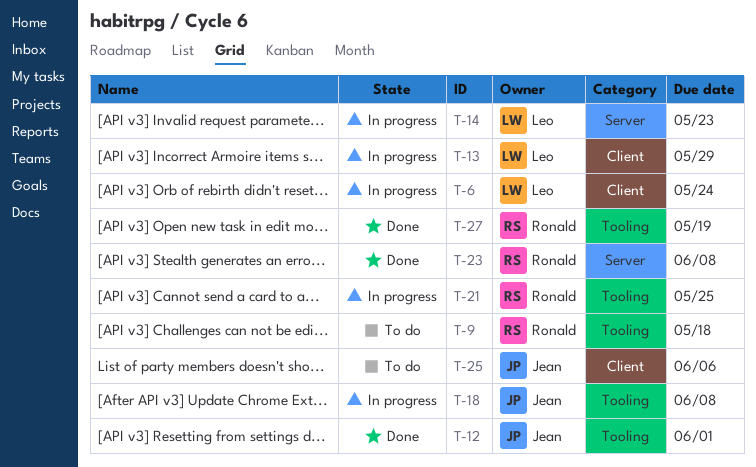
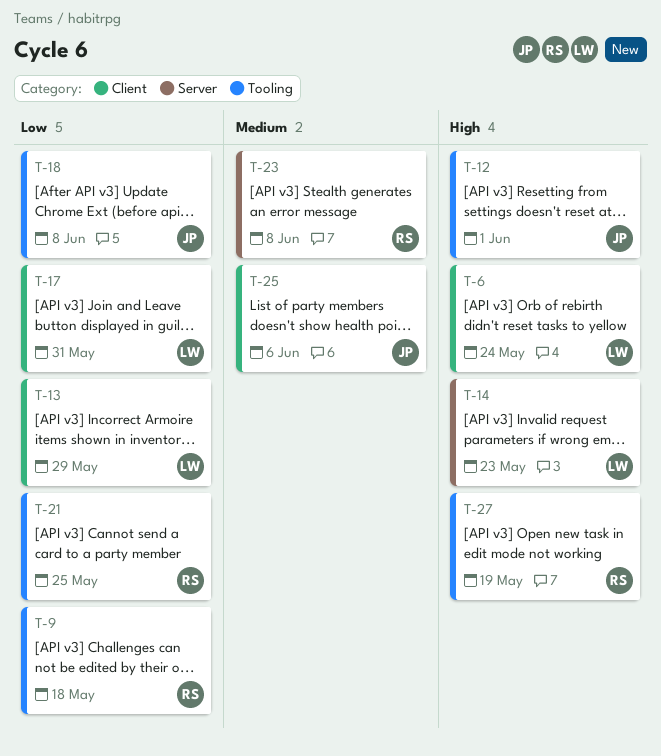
T-17: none -> present

